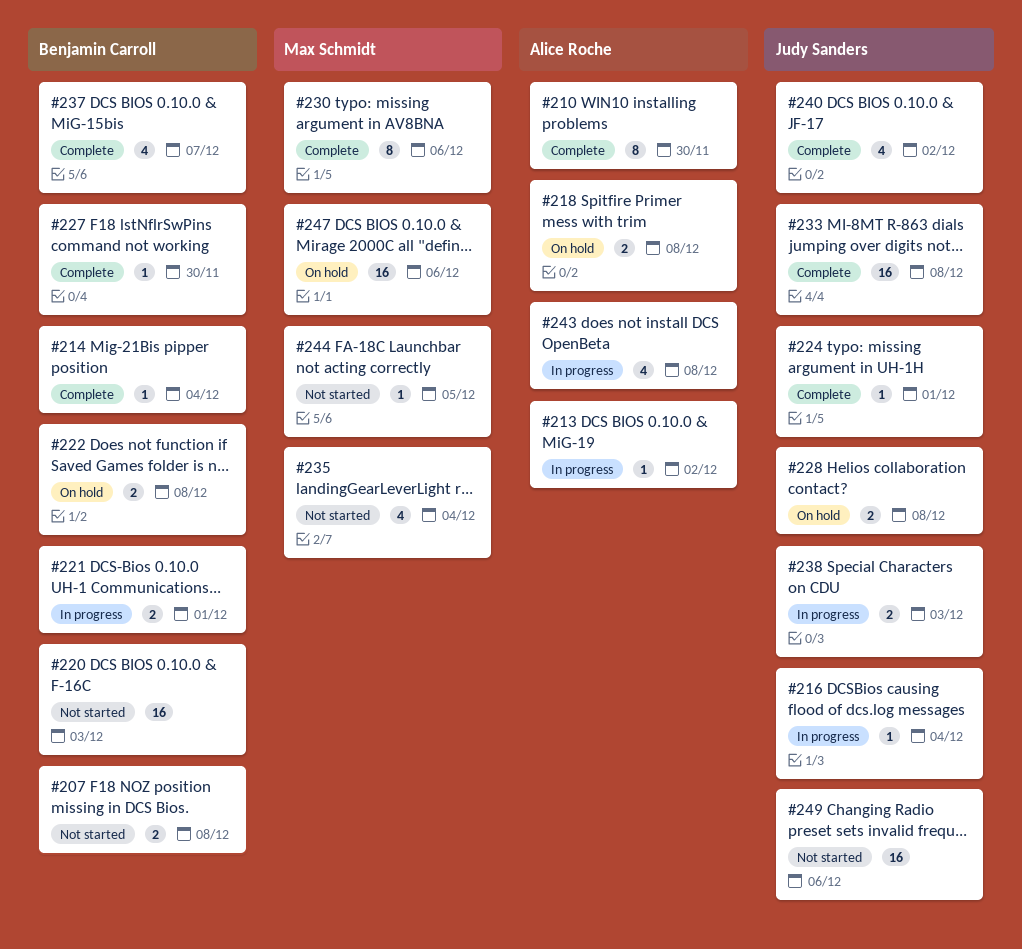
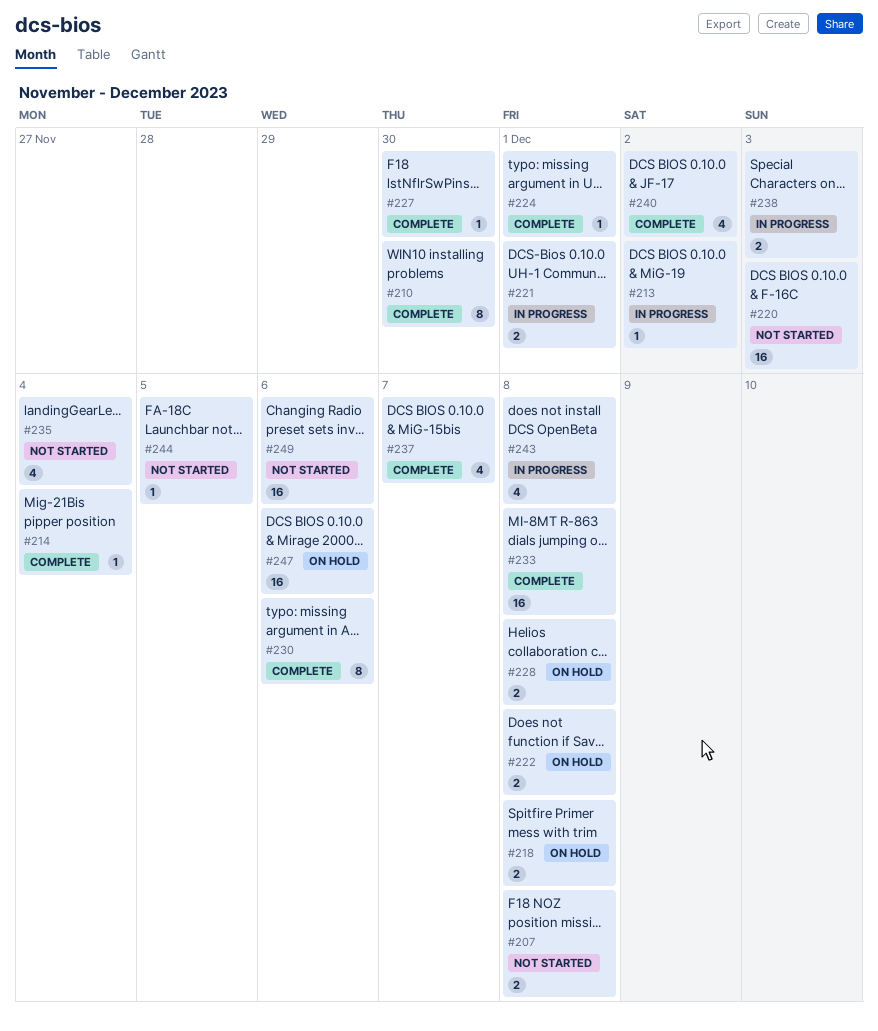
#216: present -> none

